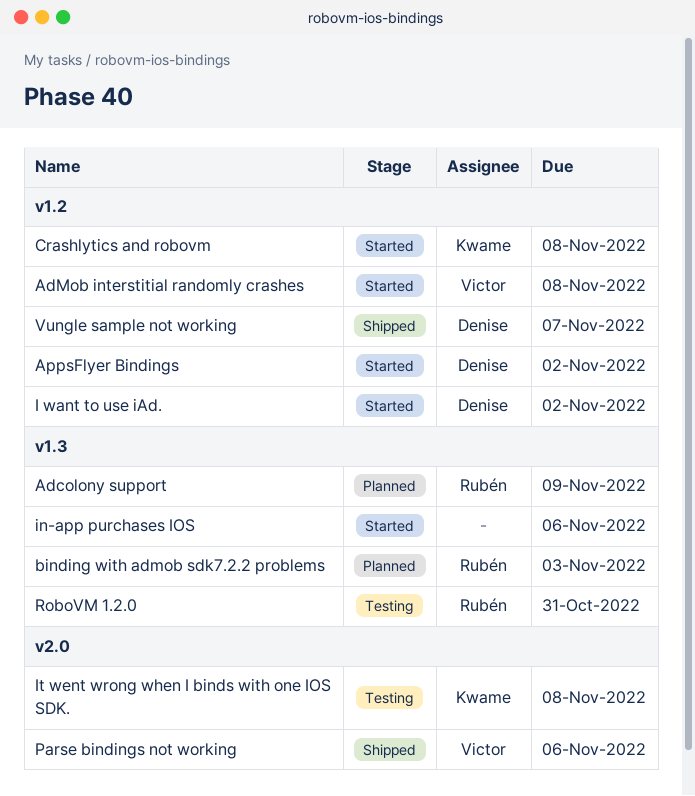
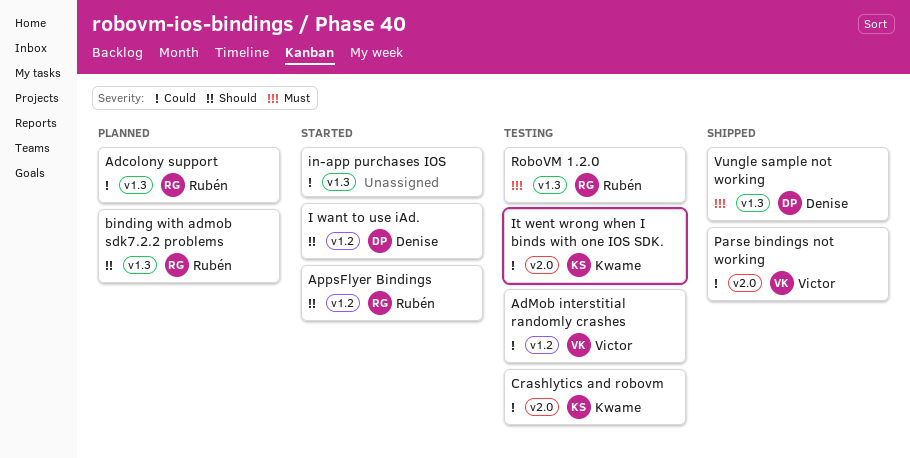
AdMob interstitial randomly crashes, status: Started -> Testing
AppsFlyer Bindings, owner: Denise -> Rubén
Crashlytics and robovm, status: Started -> Testing
Crashlytics and robovm, label: v1.2 -> v2.0
Vungle sample not working, label: v1.2 -> v1.3

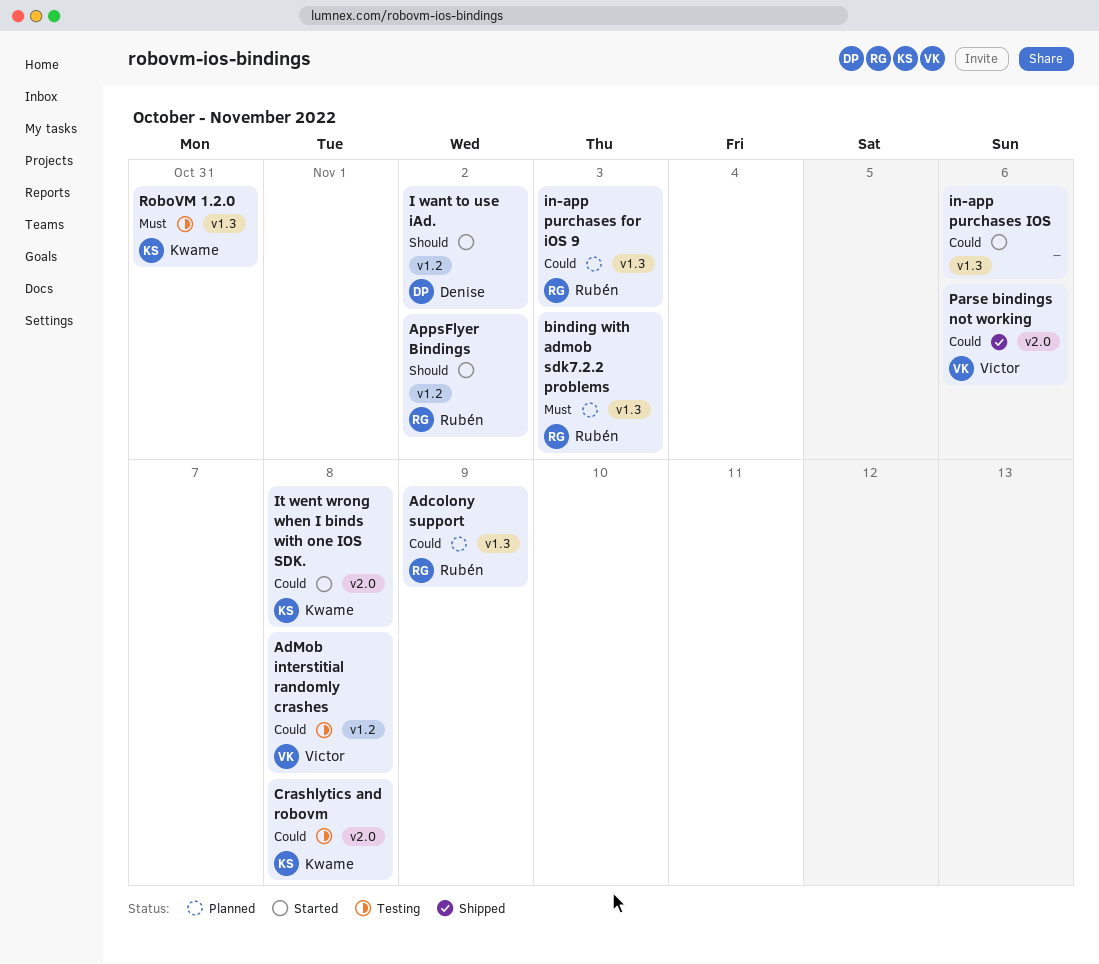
binding with admob sdk7.2.2 problems, priority: Should -> Must
in-app purchases for iOS 9: none -> present
It went wrong when I binds with one IOS SDK., status: Testing -> Started
RoboVM 1.2.0, owner: Rubén -> Kwame
Vungle sample not working: present -> none

